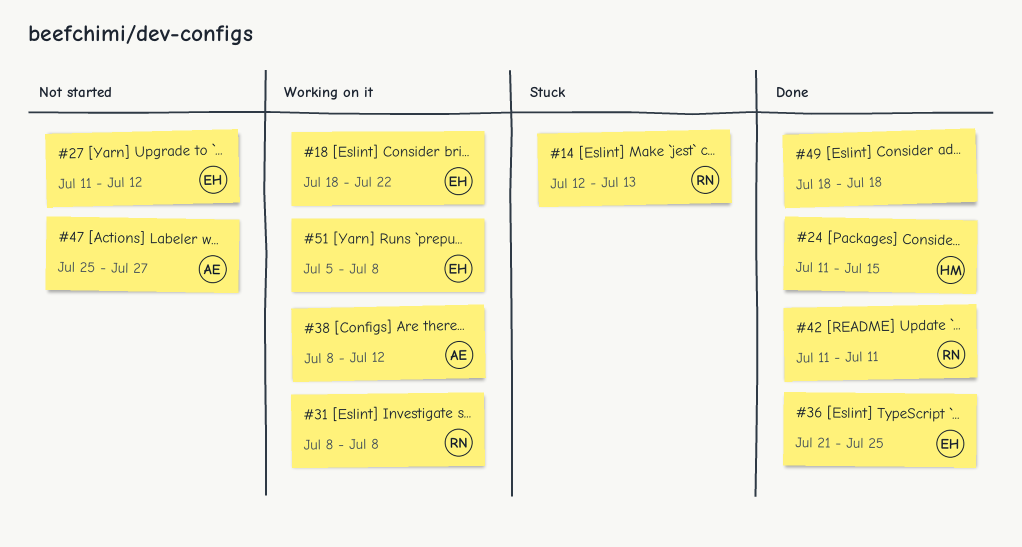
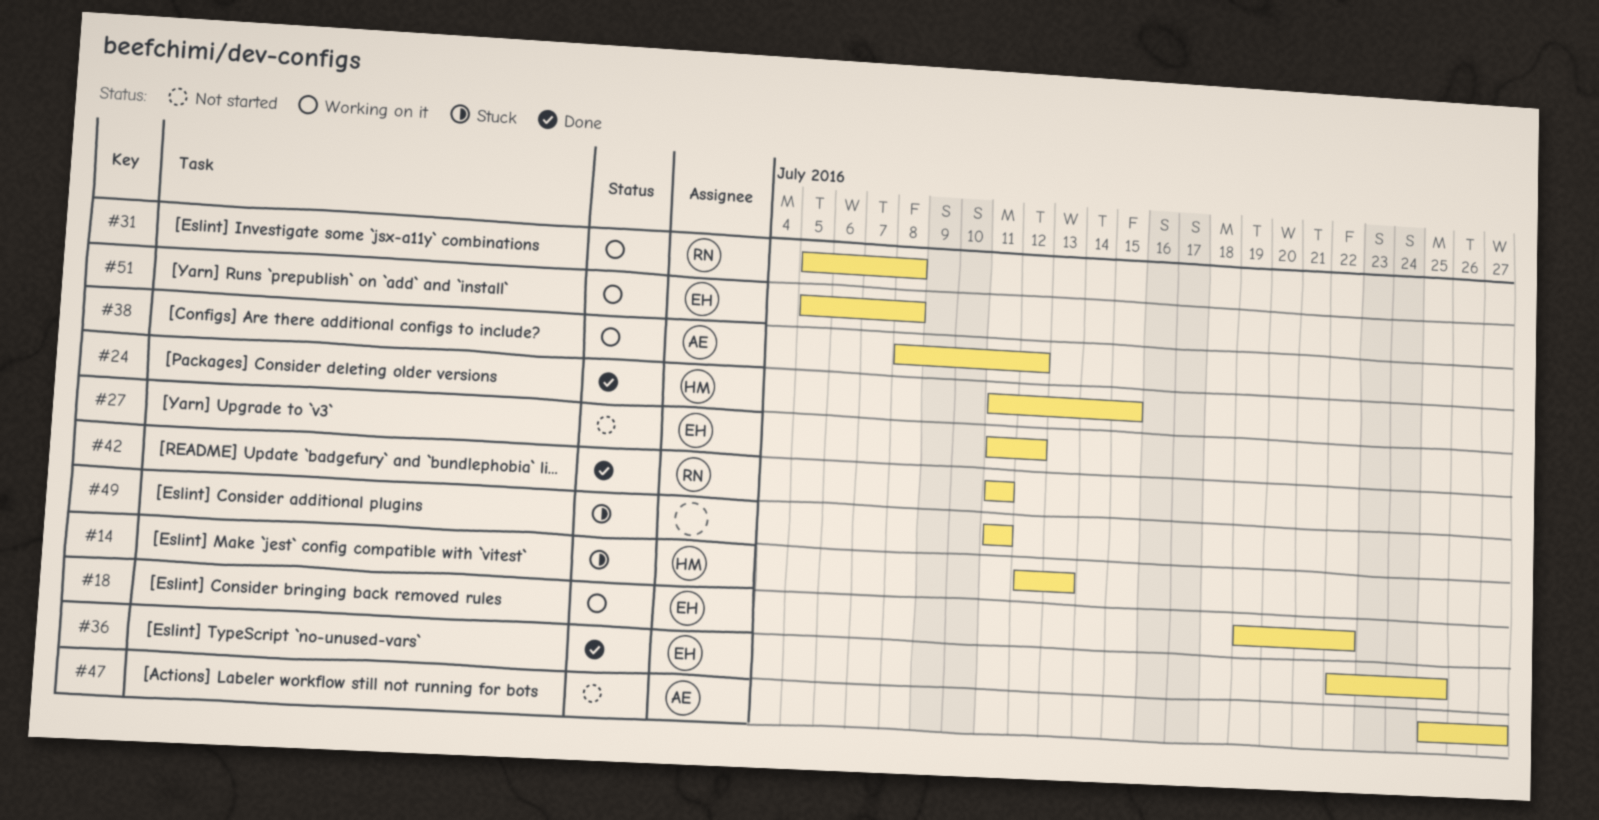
#14, owner: RN -> HM
#18, start: Jul 18 -> Jul 19
#31, start: Jul 8 -> Jul 5
#36, start: Jul 21 -> Jul 22
#49, status: Done -> Stuck
#49, start: Jul 18 -> Jul 11
#49, due: Jul 18 -> Jul 11

